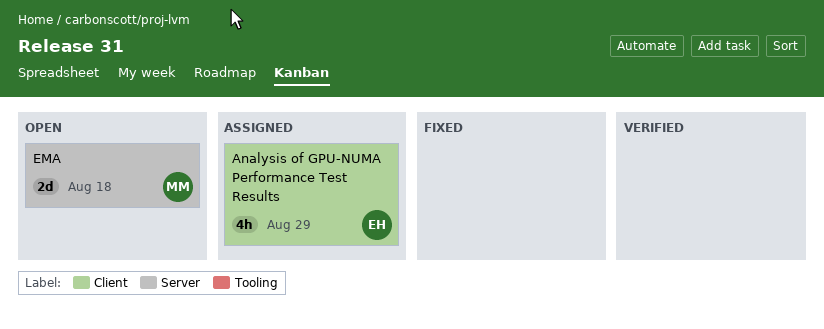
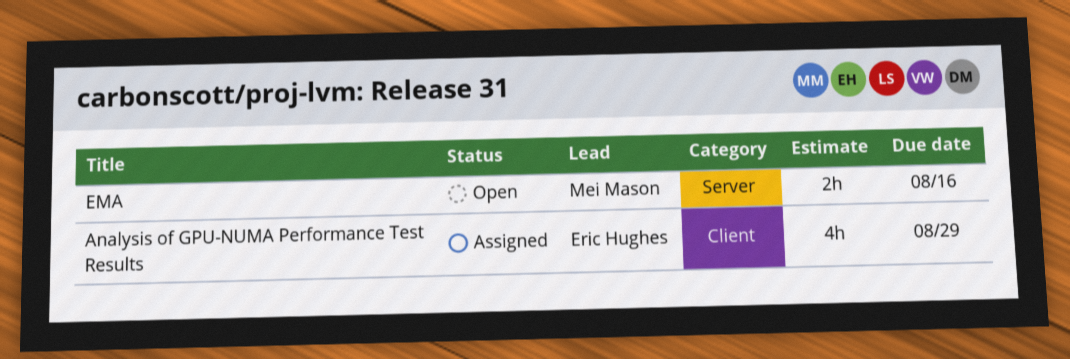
EMA, estimate: 2d -> 2h
EMA, due: Aug 18 -> Aug 16

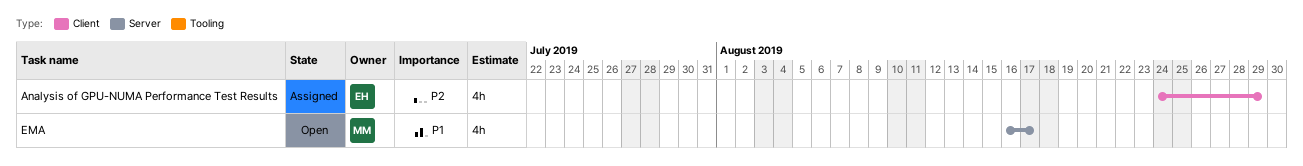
EMA, estimate: 2h -> 4h
EMA, due: Aug 16 -> Aug 17

